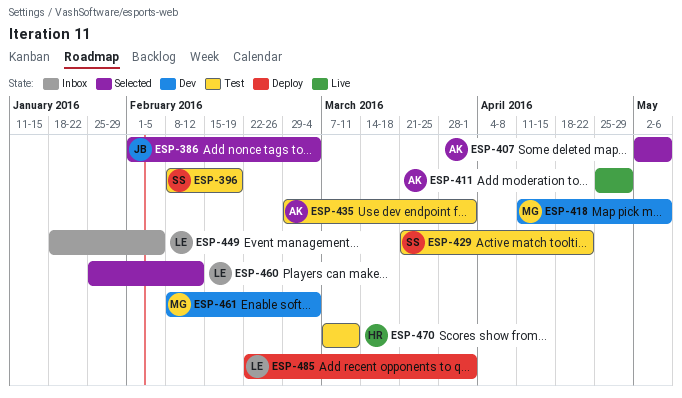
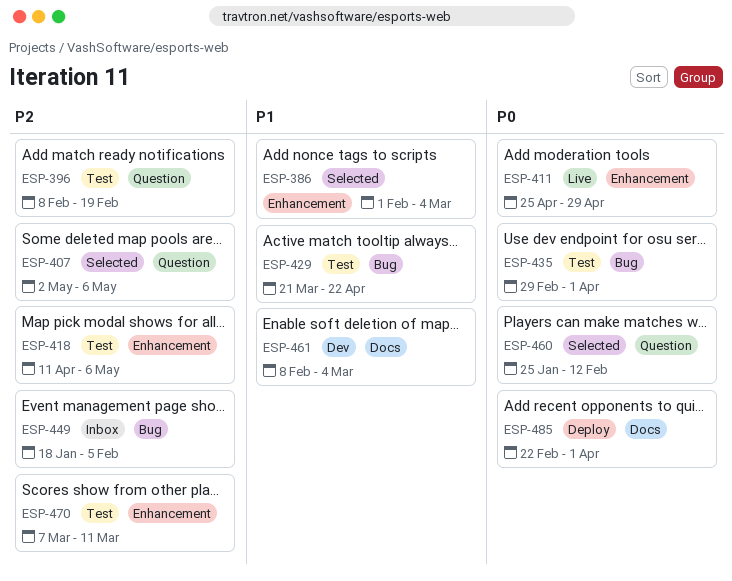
ESP-418, status: Dev -> Test

